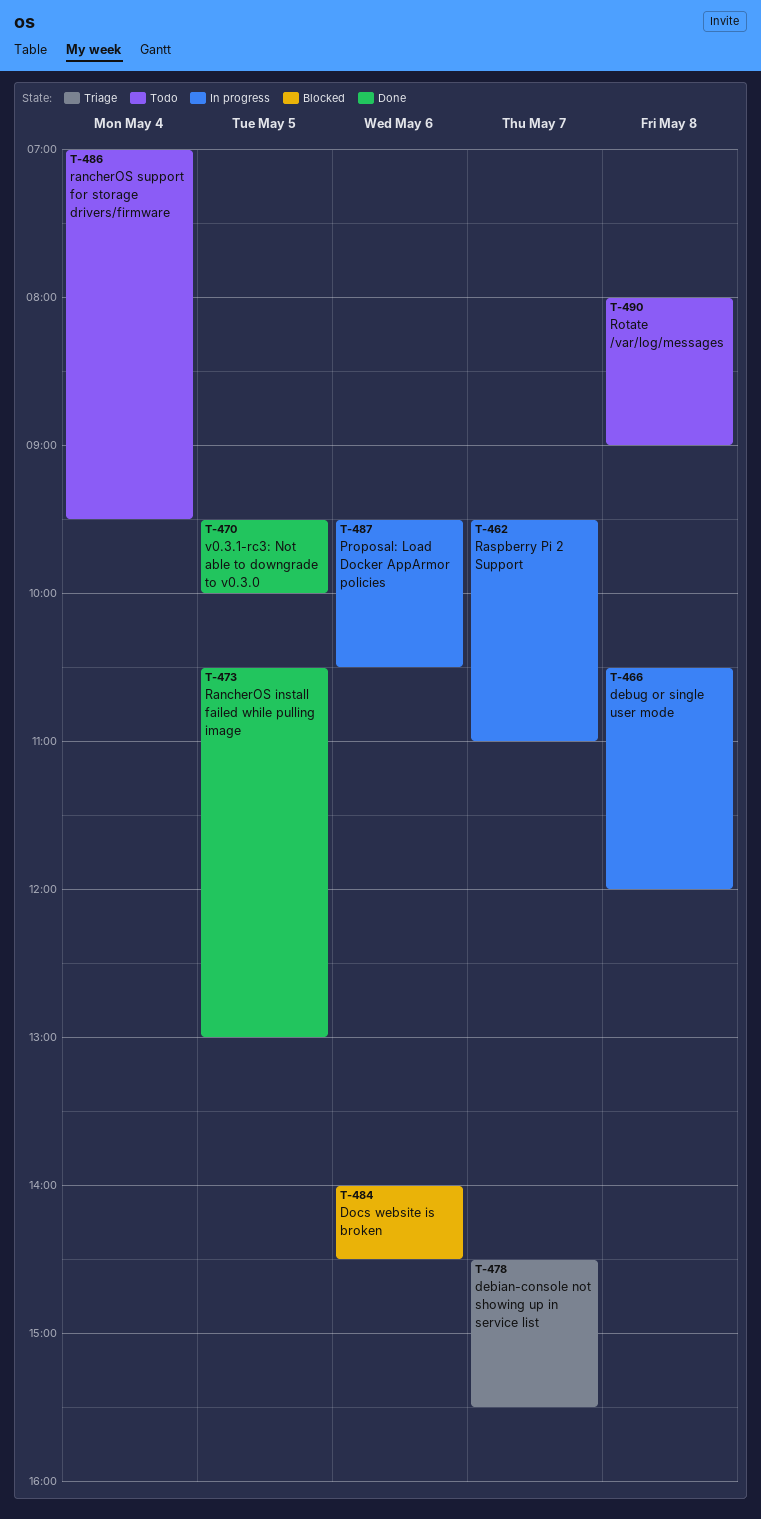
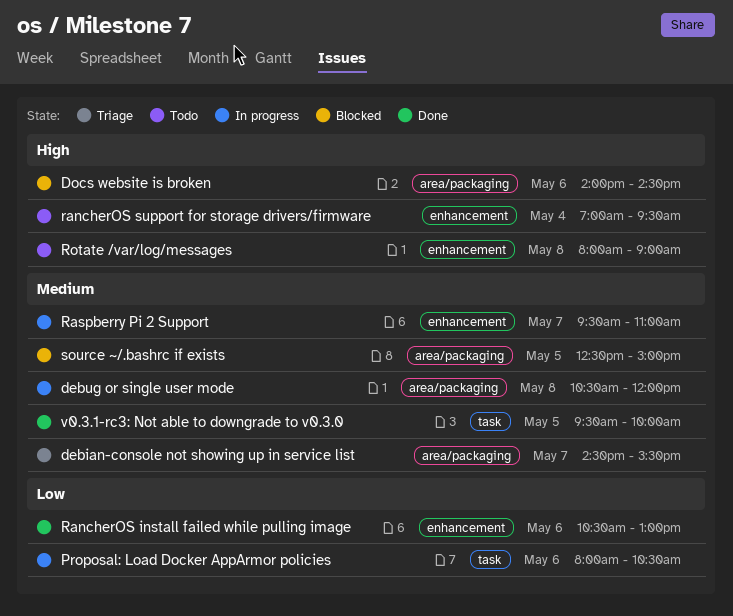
Proposal: Load Docker AppArmor policies, begins: 09:30 -> 08:00
RancherOS install failed while pulling image, day: May 5 -> May 6
source ~/.bashrc if exists: none -> present

